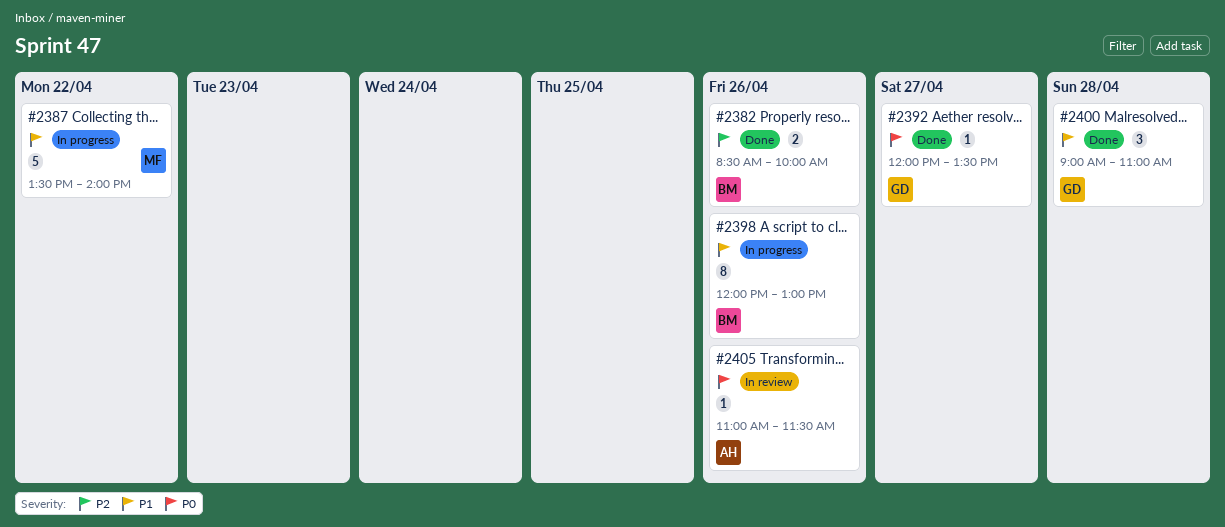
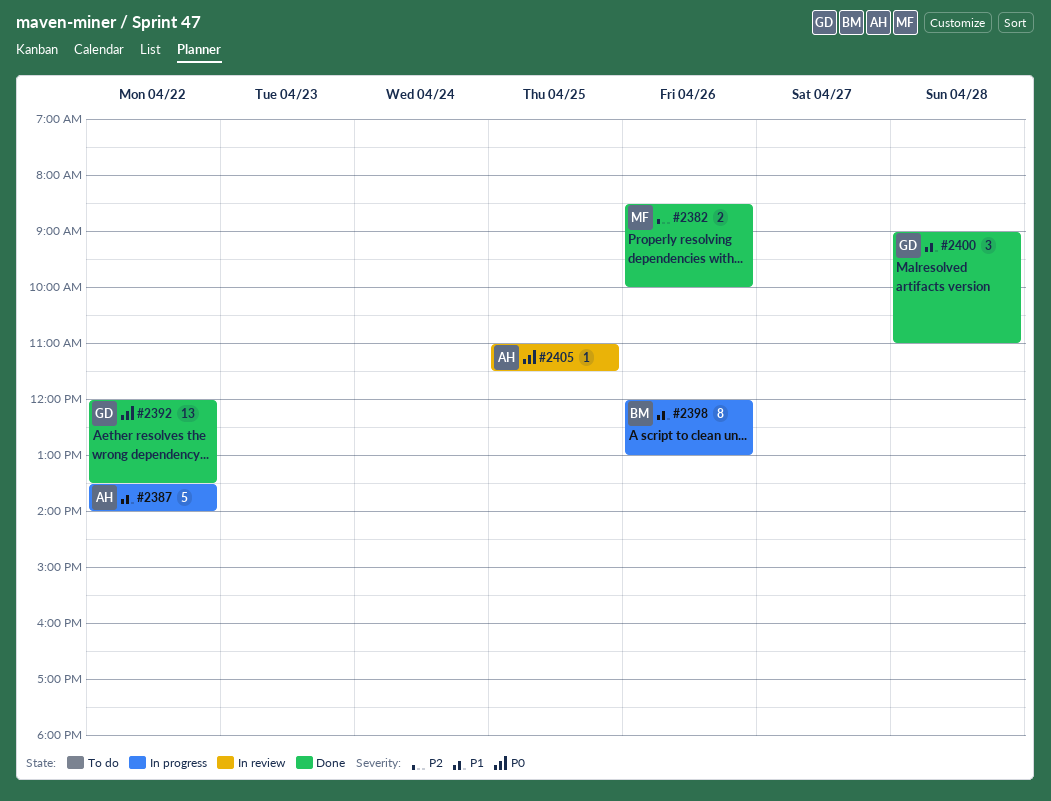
#2382, owner: BM -> MF
#2387, owner: MF -> AH
#2392, estimate: 1 -> 13
#2392, day: Apr 27 -> Apr 22
#2405, day: Apr 26 -> Apr 25

